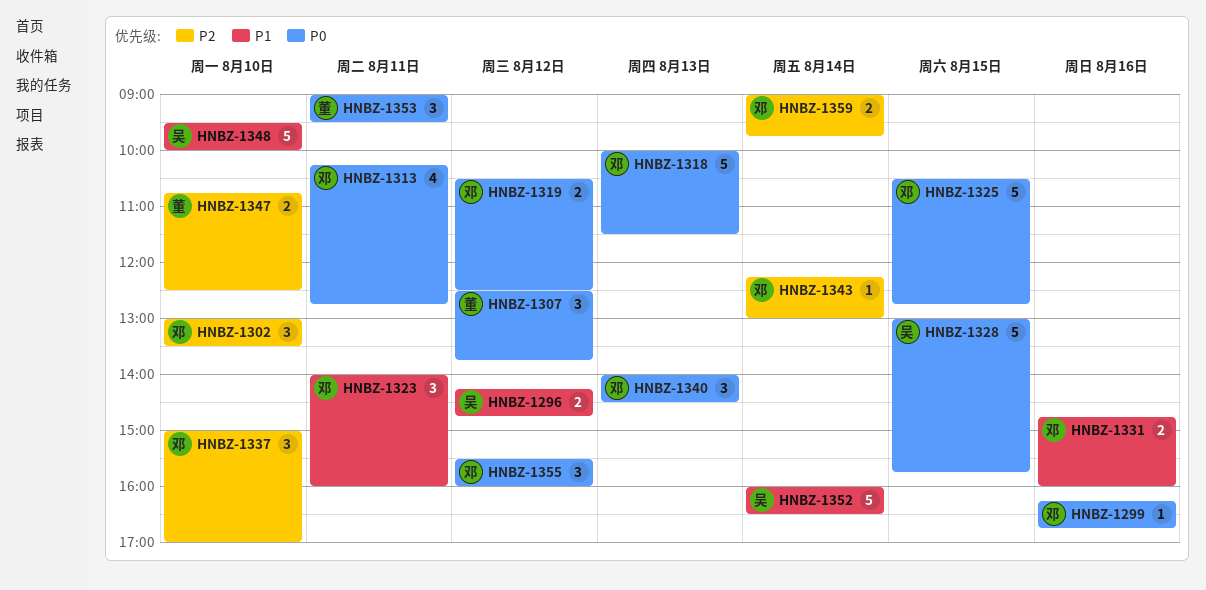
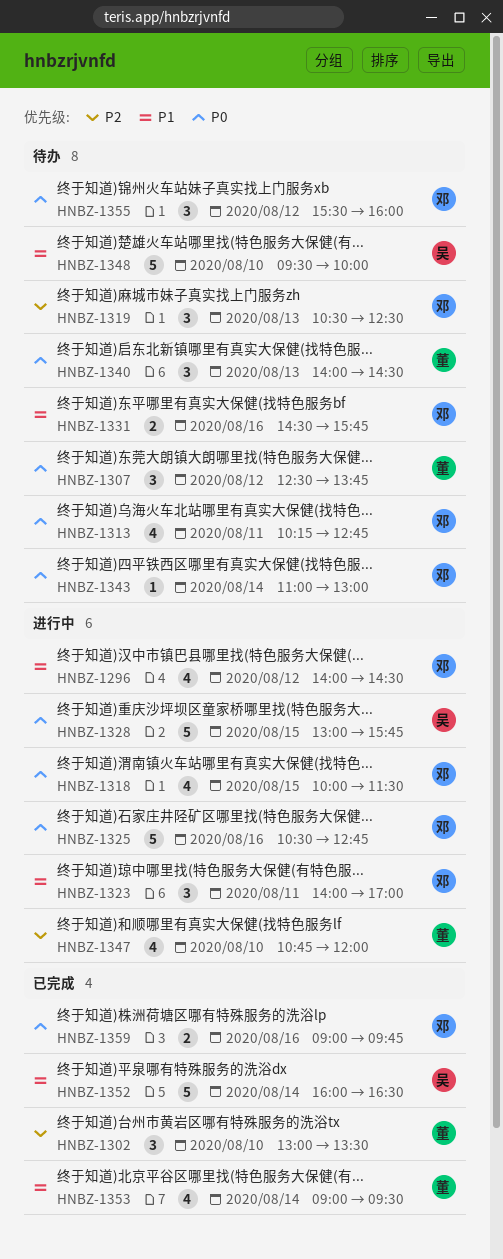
HNBZ-1296, owner: 吴 -> 邓
HNBZ-1296, estimate: 2 -> 4
HNBZ-1296, begins: 14:15 -> 14:00
HNBZ-1296, ends: 14:45 -> 14:30
HNBZ-1299: present -> none
HNBZ-1302, owner: 邓 -> 董
HNBZ-1318, estimate: 5 -> 4
HNBZ-1318, day: Aug 13 -> Aug 15
HNBZ-1319, priority: P0 -> P2
HNBZ-1319, estimate: 2 -> 3
HNBZ-1319, day: Aug 12 -> Aug 13
HNBZ-1323, ends: 16:00 -> 17:00
HNBZ-1325, day: Aug 15 -> Aug 16
HNBZ-1331, begins: 14:45 -> 14:30
HNBZ-1331, ends: 16:00 -> 15:45
HNBZ-1337: present -> none
HNBZ-1340, owner: 邓 -> 董
HNBZ-1343, priority: P2 -> P0
HNBZ-1343, begins: 12:15 -> 11:00
HNBZ-1347, estimate: 2 -> 4
HNBZ-1347, ends: 12:30 -> 12:00
HNBZ-1353, priority: P0 -> P1
HNBZ-1353, estimate: 3 -> 4
HNBZ-1353, day: Aug 11 -> Aug 14
HNBZ-1359, priority: P2 -> P0
HNBZ-1359, day: Aug 14 -> Aug 16

